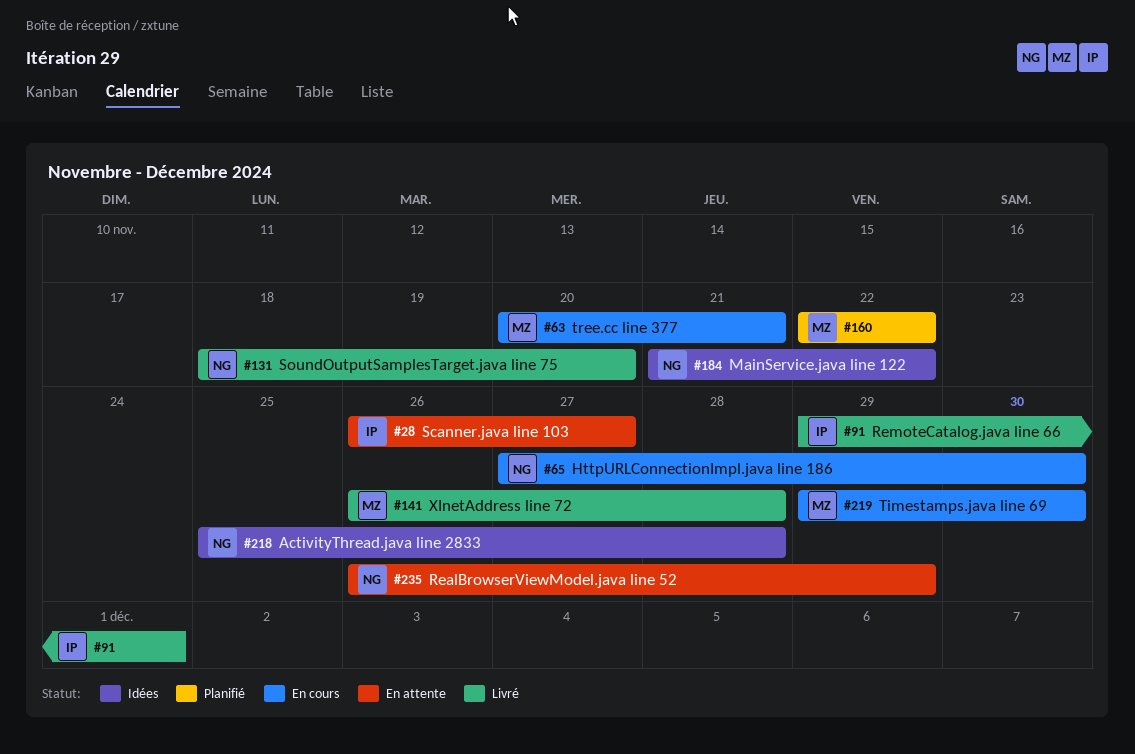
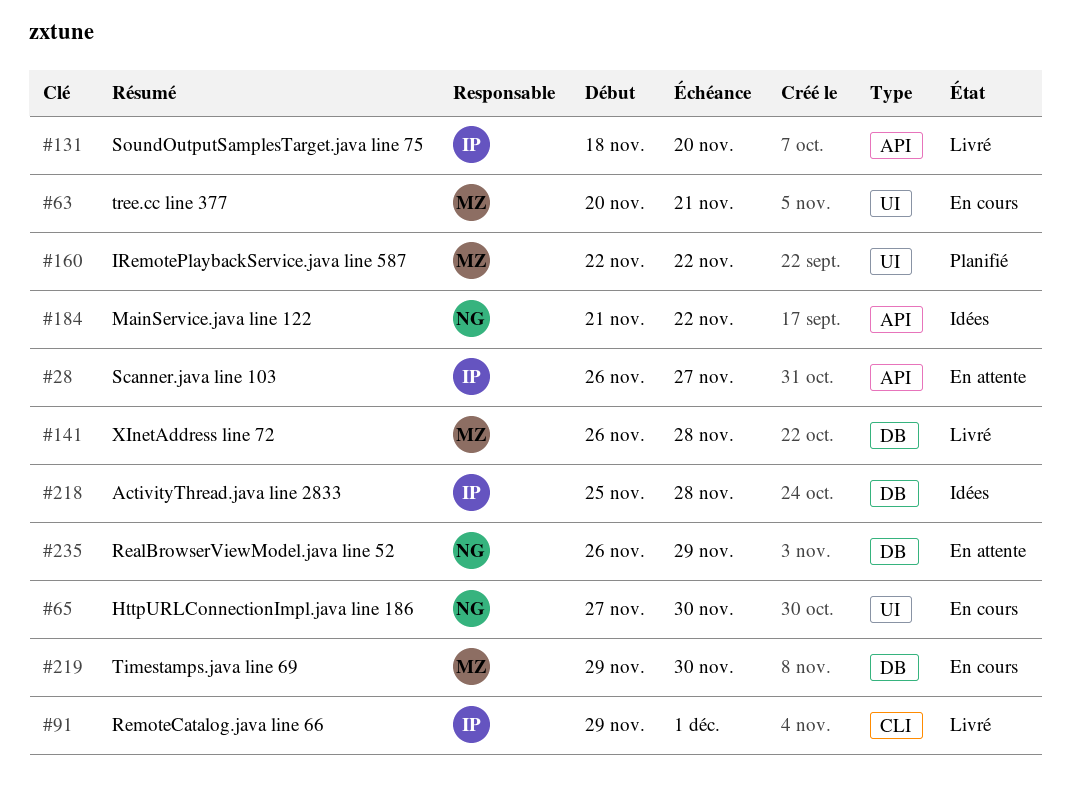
#131, owner: NG -> IP
#218, owner: NG -> IP

